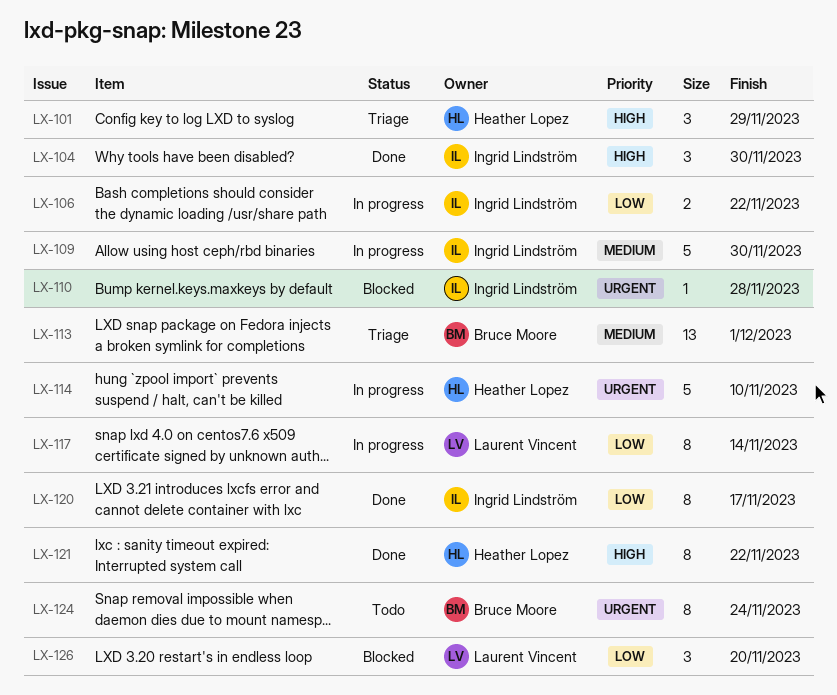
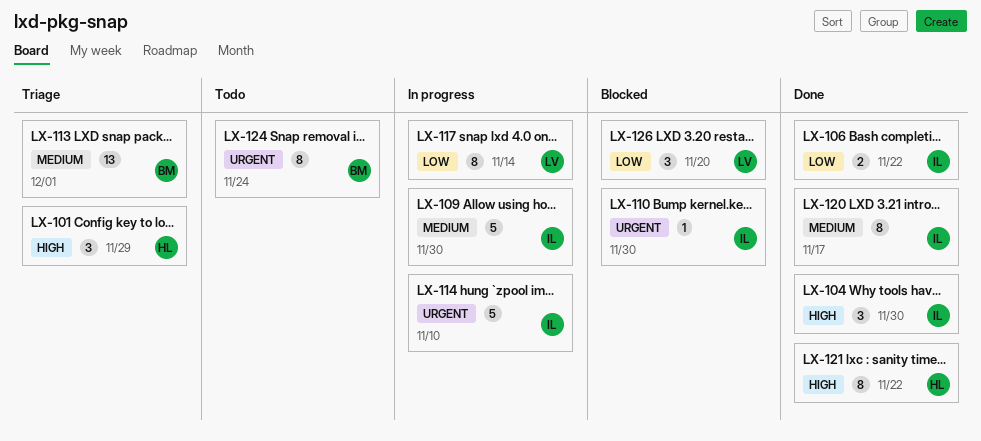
LX-106, status: In progress -> Done
LX-110, due: Nov 28 -> Nov 30
LX-114, owner: Heather Lopez -> Ingrid Lindström
LX-120, priority: Low -> Medium

